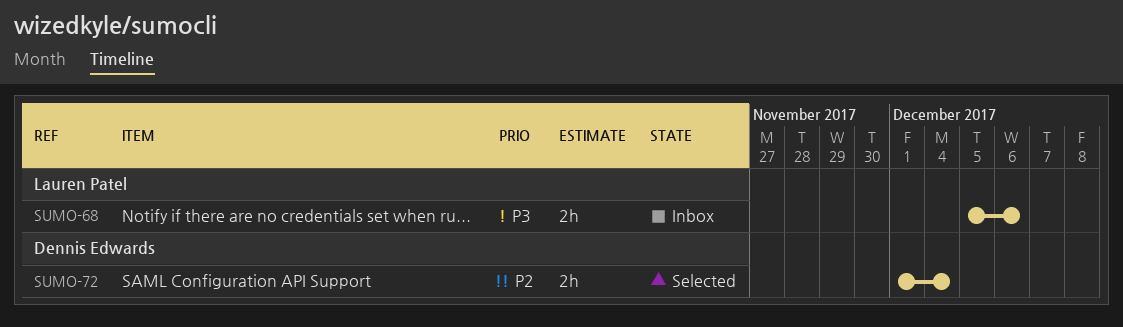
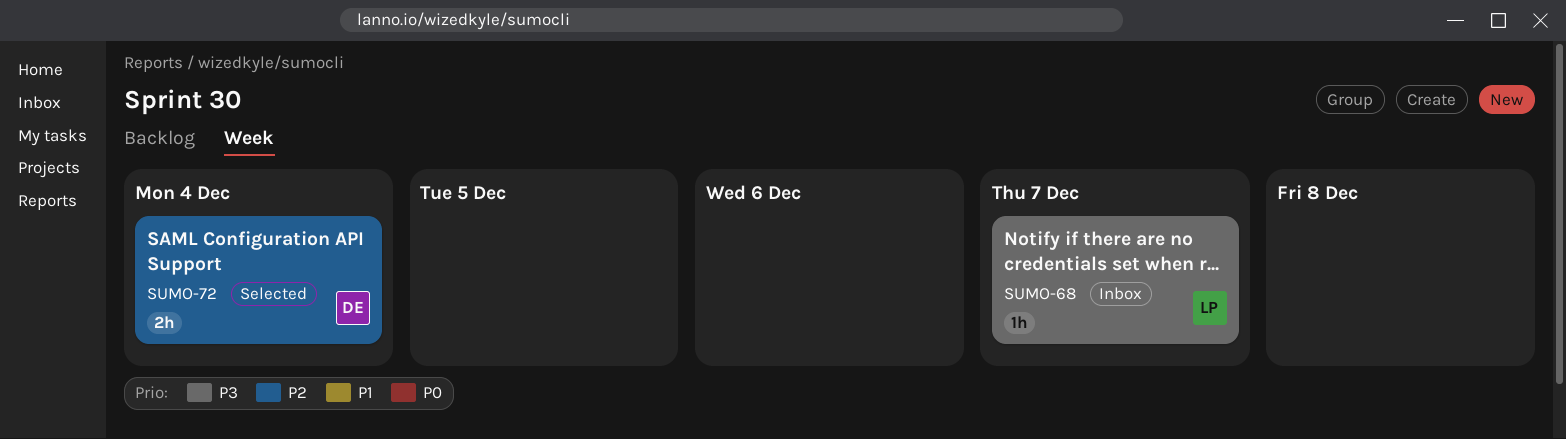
SUMO-68, estimate: 2h -> 1h
SUMO-68, due: Dec 6 -> Dec 7

